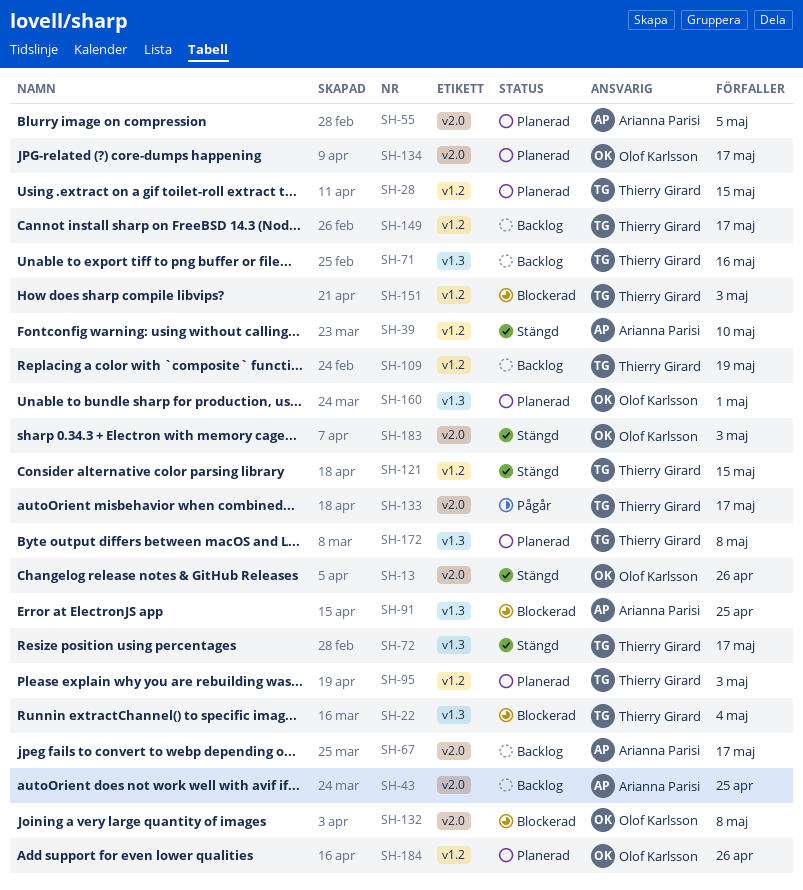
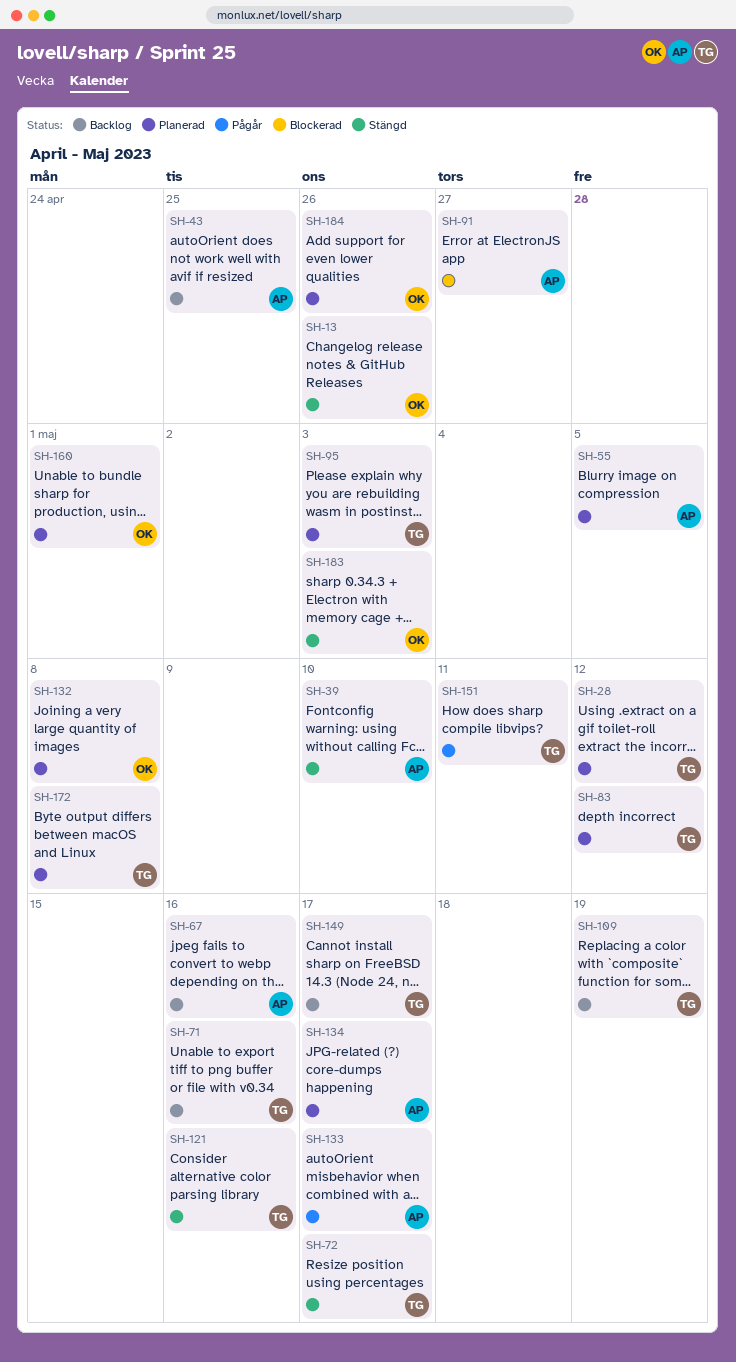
SH-22: present -> none
SH-28, due: May 15 -> May 12
SH-67, due: May 17 -> May 16
SH-83: none -> present
SH-91, due: Apr 25 -> Apr 27
SH-121, due: May 15 -> May 16
SH-132, status: Blockerad -> Planerad
SH-133, owner: Thierry Girard -> Arianna Parisi
SH-134, owner: Olof Karlsson -> Arianna Parisi
SH-151, status: Blockerad -> Pågår
SH-151, due: May 3 -> May 11

